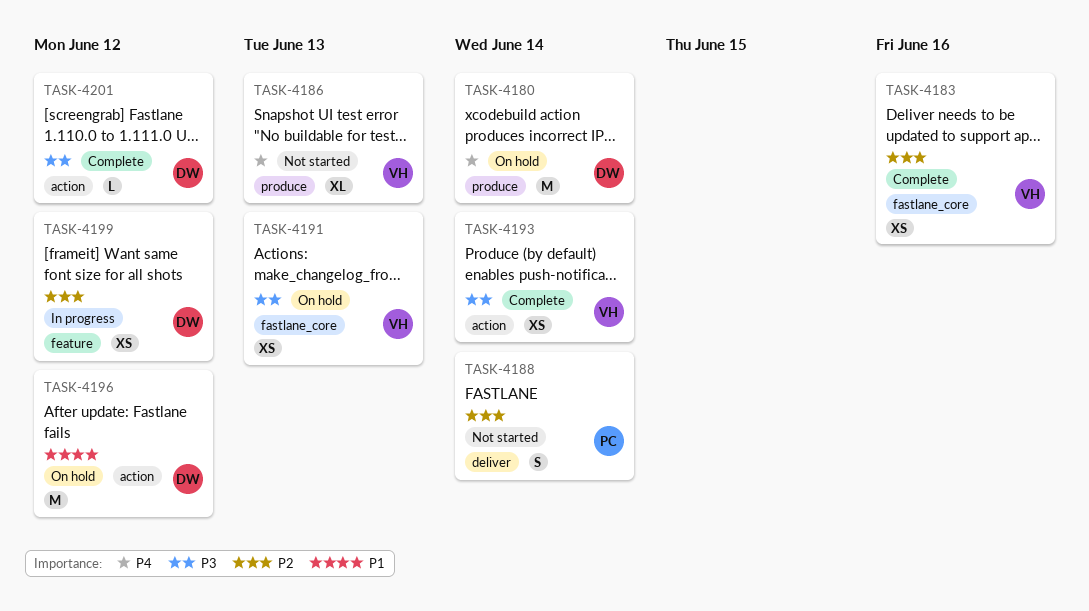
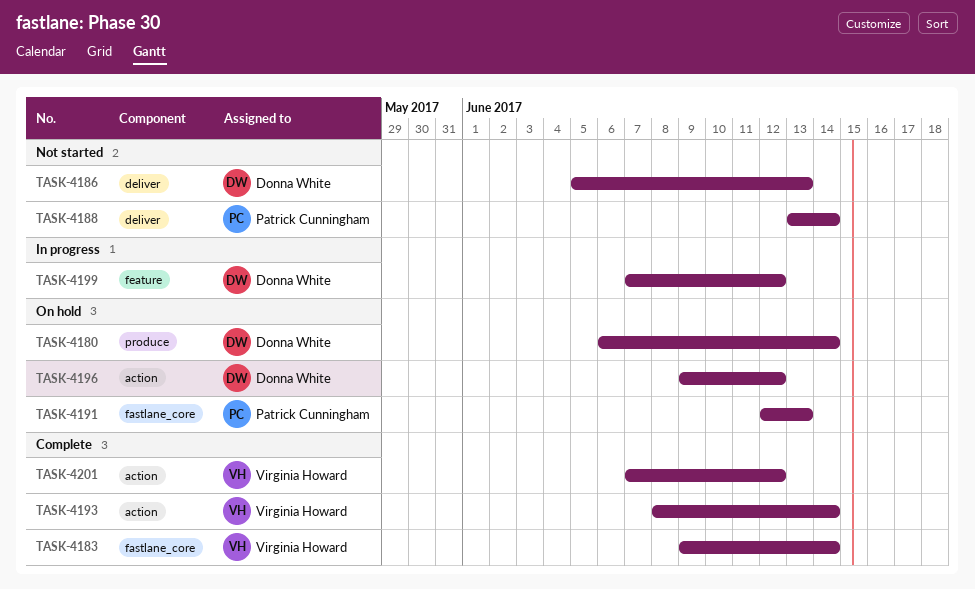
TASK-4183, due: Jun 16 -> Jun 14
TASK-4186, owner: Virginia Howard -> Donna White
TASK-4186, label: produce -> deliver
TASK-4191, owner: Virginia Howard -> Patrick Cunningham
TASK-4201, owner: Donna White -> Virginia Howard

